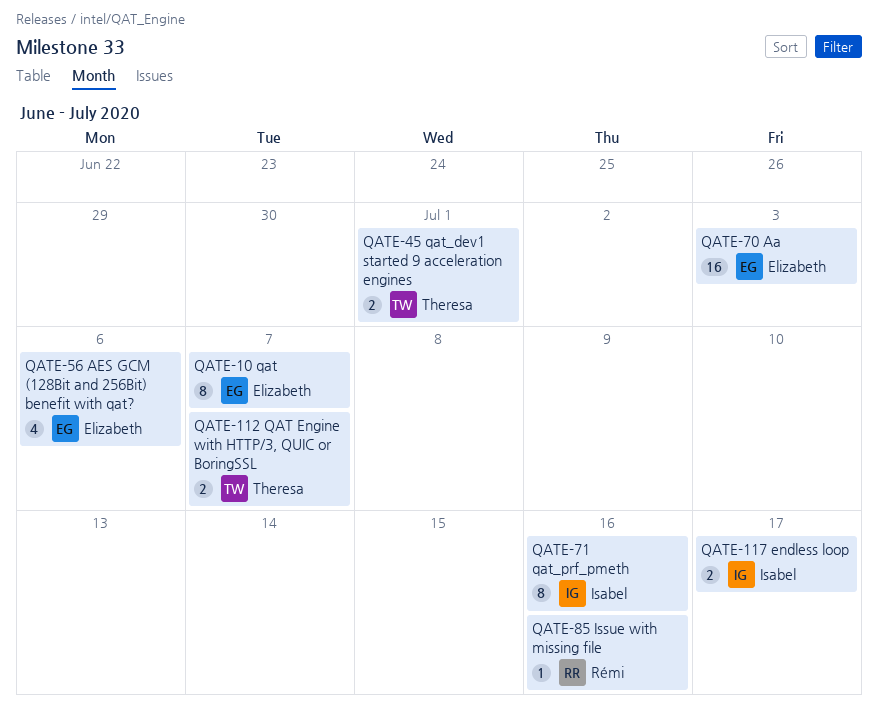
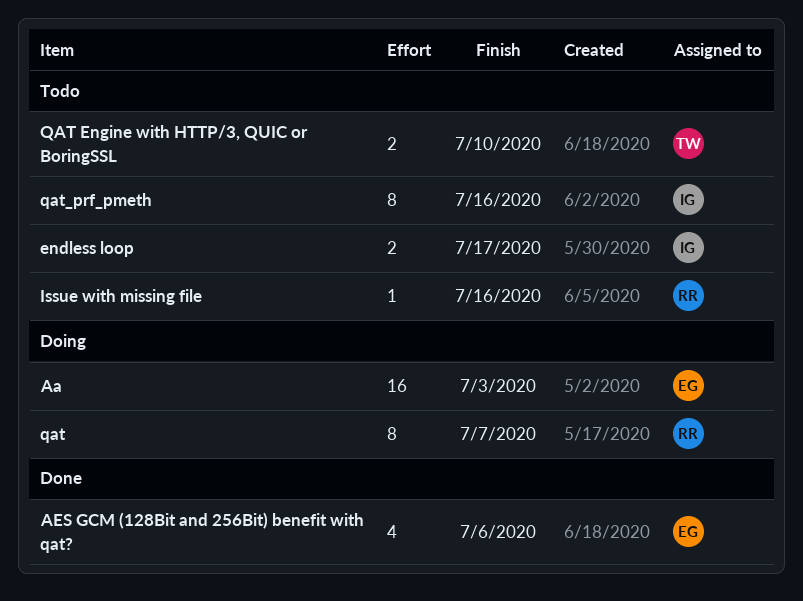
qat, owner: Elizabeth -> Rémi
QAT Engine with HTTP/3, QUIC or BoringSSL, due: Jul 7 -> Jul 10
qat_dev1 started 9 acceleration engines: present -> none

